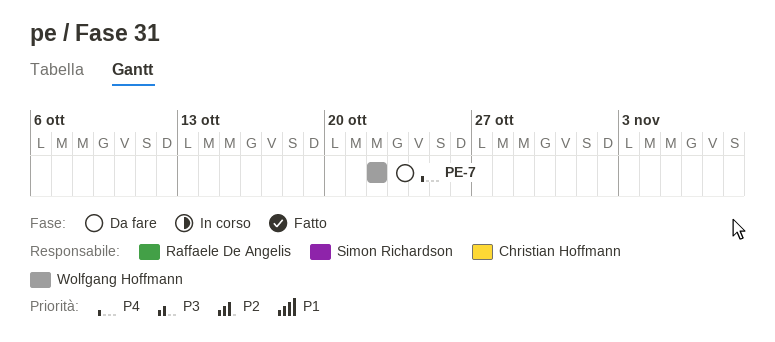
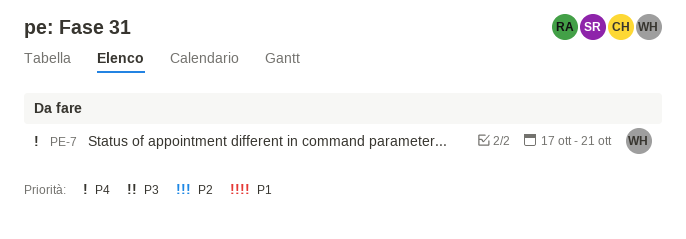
PE-7, start: Oct 22 -> Oct 17
PE-7, due: Oct 22 -> Oct 21

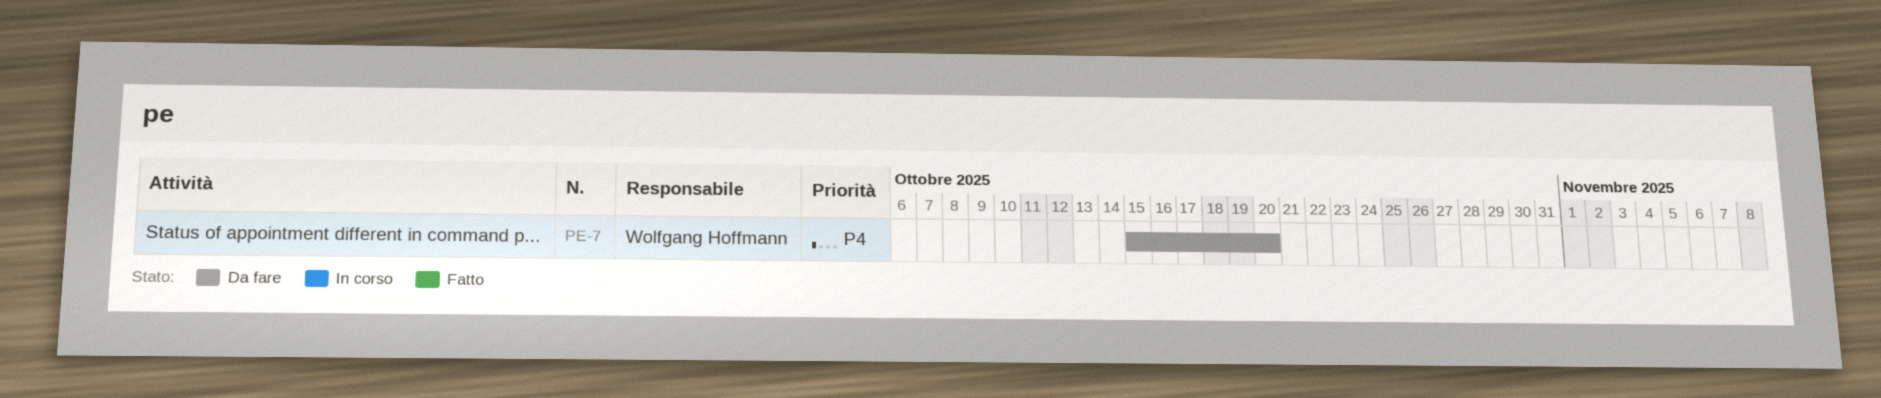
PE-7, start: Oct 17 -> Oct 15
PE-7, due: Oct 21 -> Oct 20

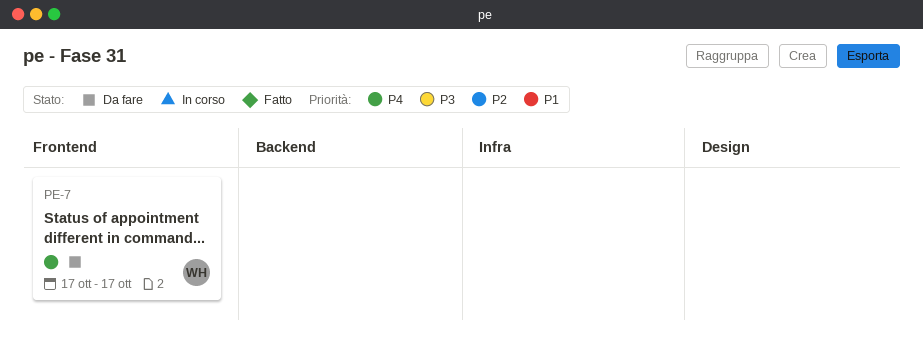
PE-7, start: Oct 15 -> Oct 17
PE-7, due: Oct 20 -> Oct 17

